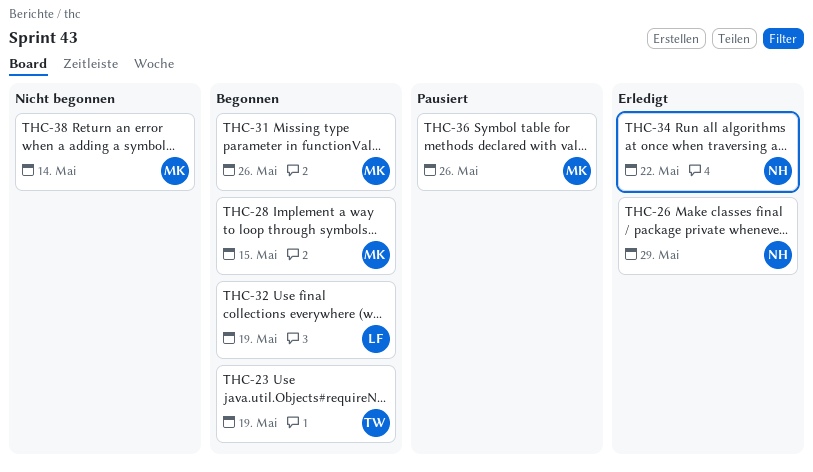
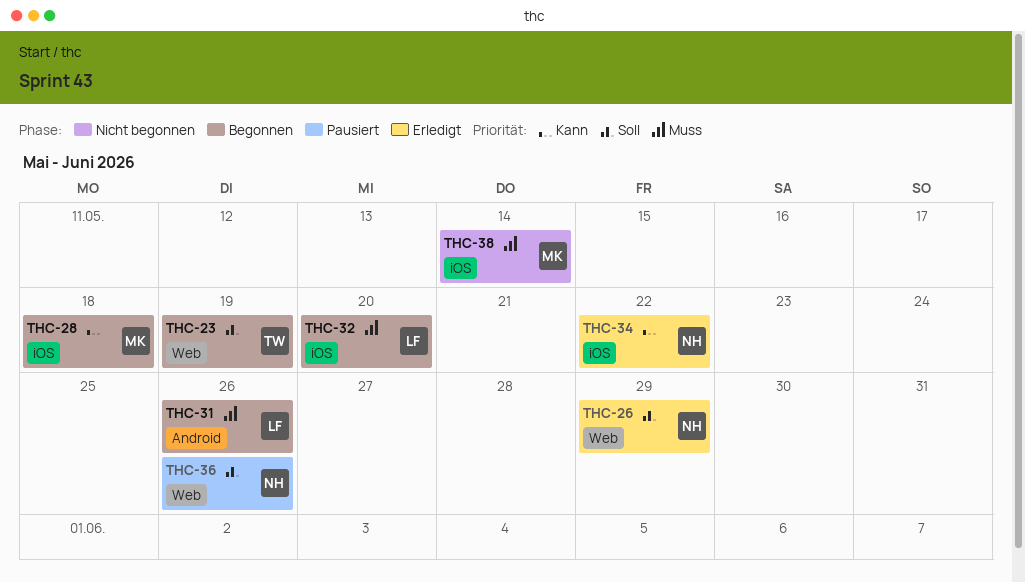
THC-28, due: May 15 -> May 18
THC-31, owner: MK -> LF
THC-32, due: May 19 -> May 20
THC-36, owner: MK -> NH

